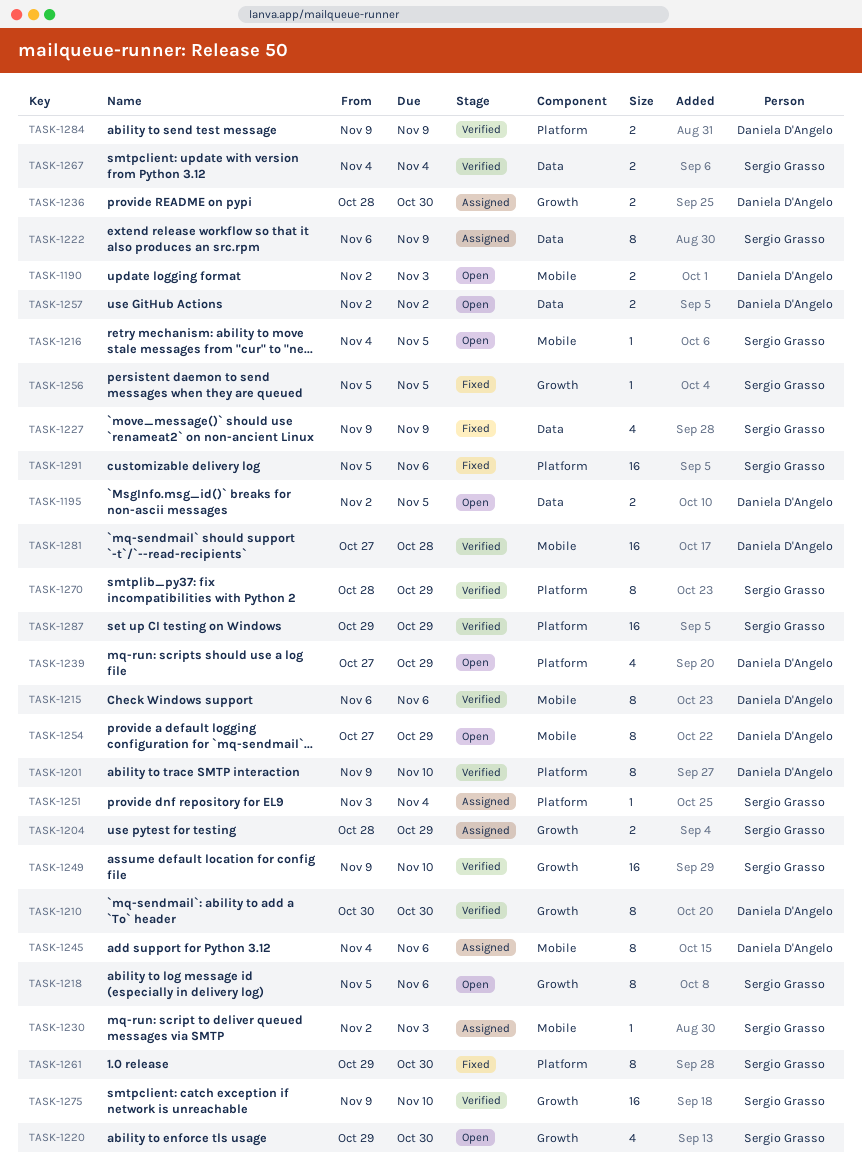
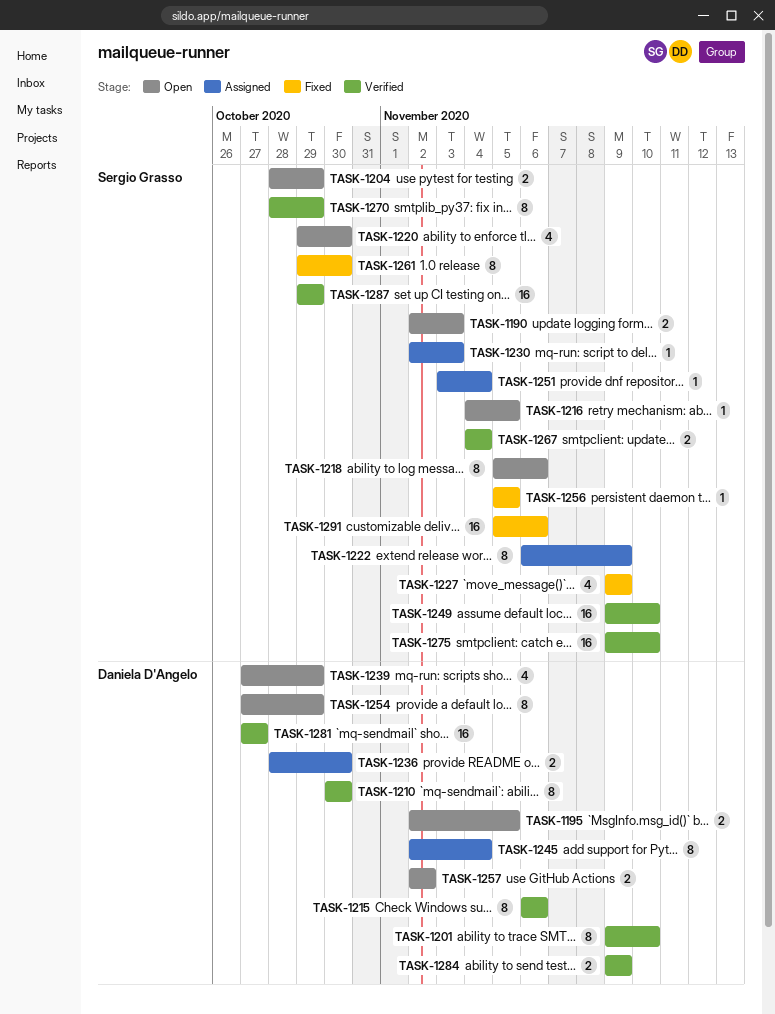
TASK-1190, owner: Daniela D'Angelo -> Sergio Grasso
TASK-1204, status: Assigned -> Open
TASK-1245, start: Nov 4 -> Nov 2
TASK-1245, due: Nov 6 -> Nov 4
TASK-1281, due: Oct 28 -> Oct 27

